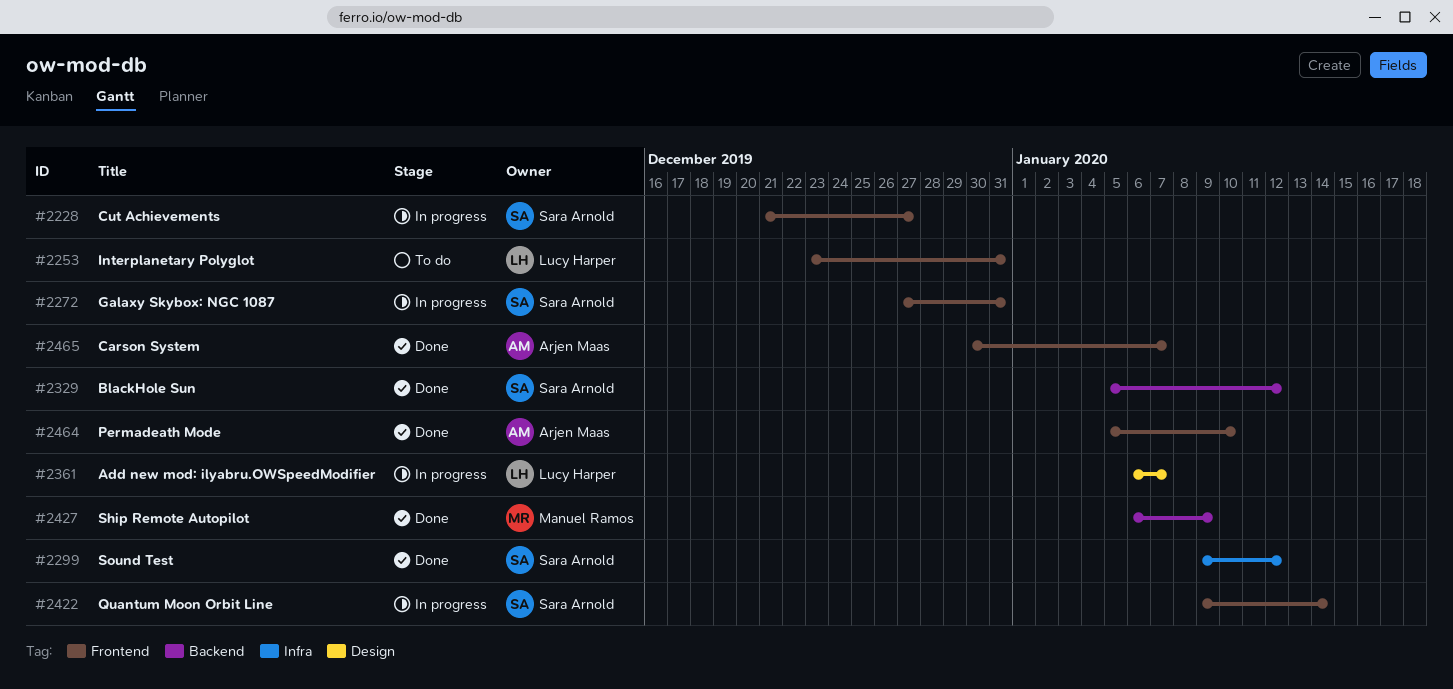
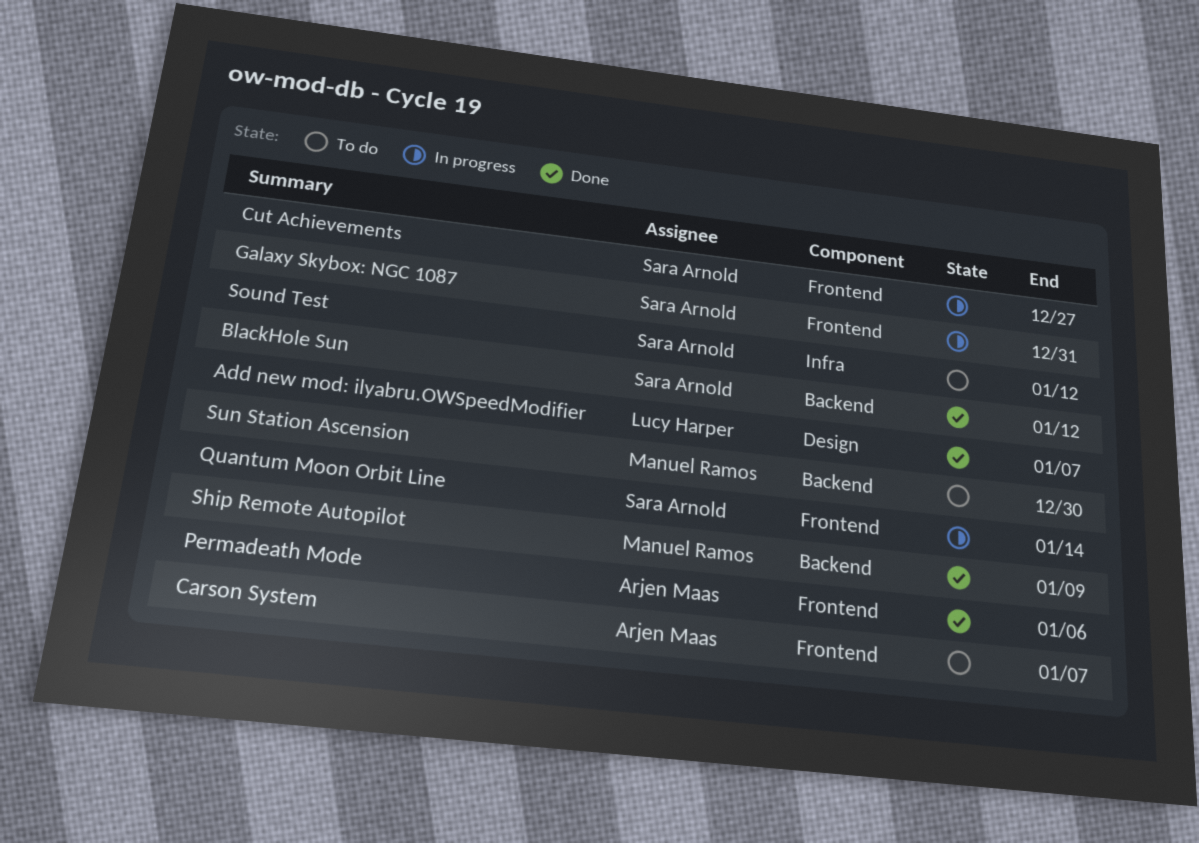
Add new mod: ilyabru.OWSpeedModifier, status: In progress -> Done
Carson System, status: Done -> To do
Interplanetary Polyglot: present -> none
Permadeath Mode, due: Jan 10 -> Jan 6
Sound Test, status: Done -> To do
Sun Station Ascension: none -> present

